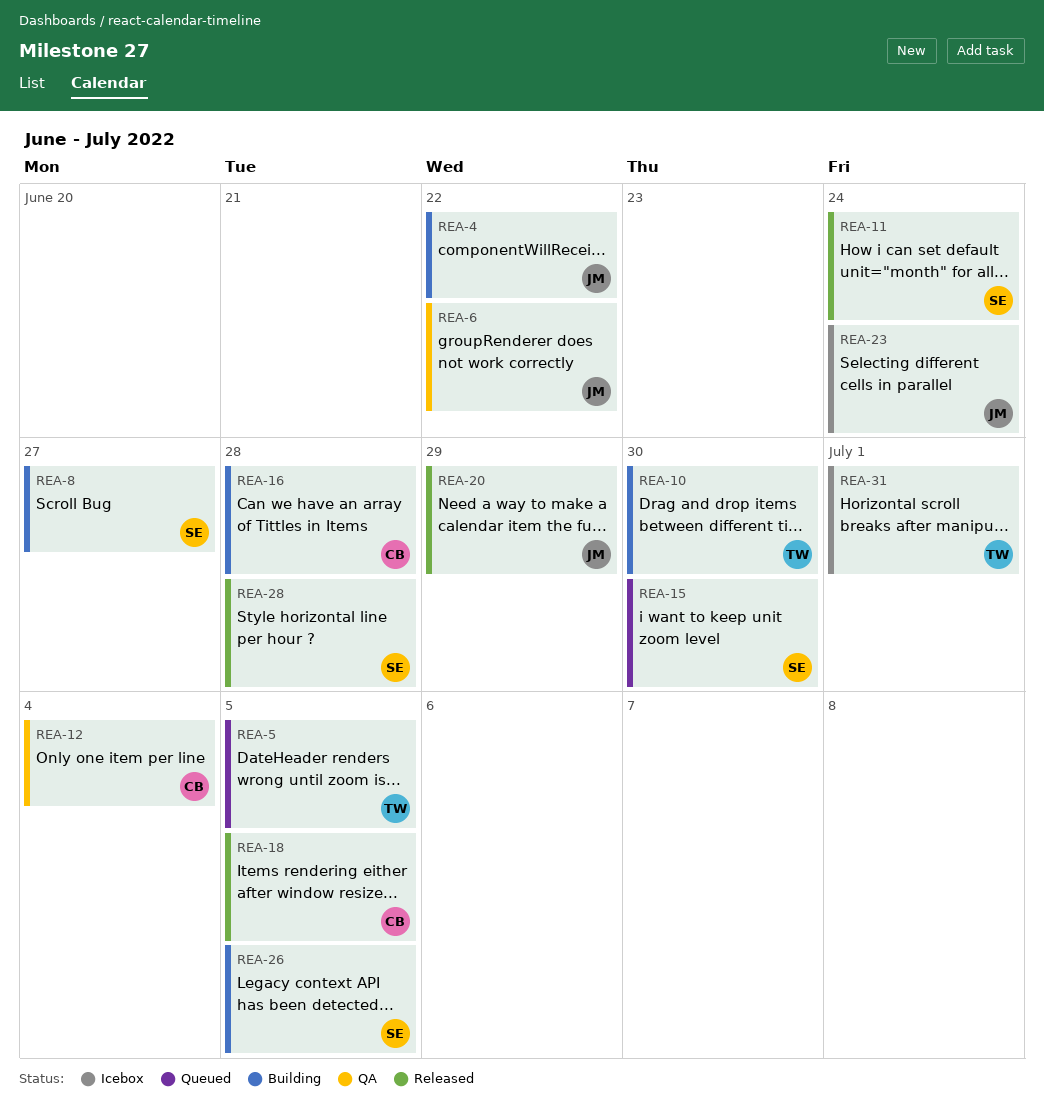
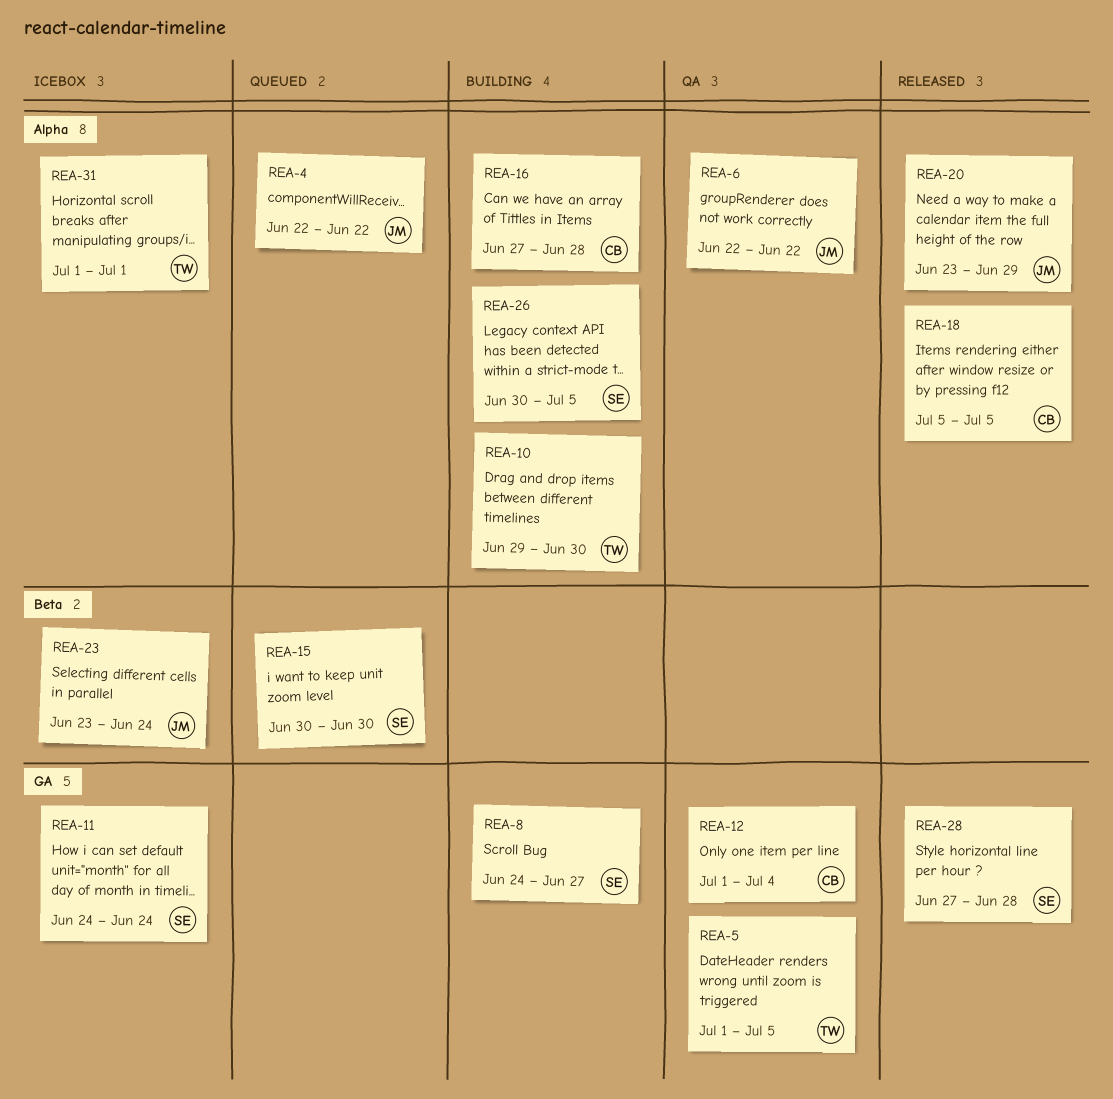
REA-4, status: Building -> Queued
REA-5, status: Queued -> QA
REA-11, status: Released -> Icebox

